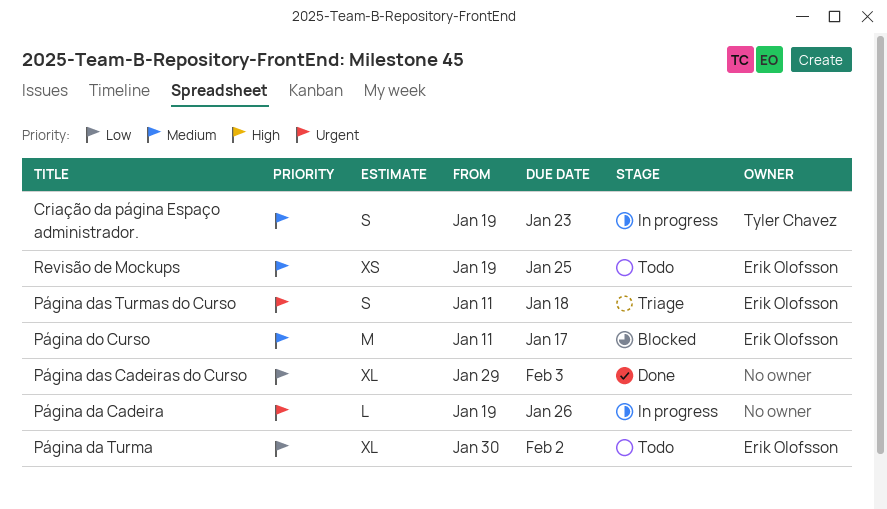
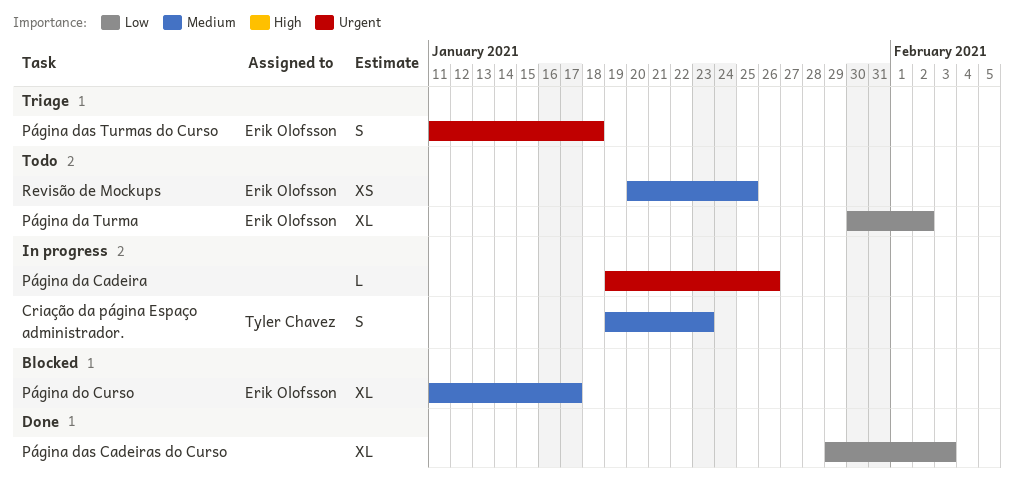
Página do Curso, estimate: M -> XL
Revisão de Mockups, start: Jan 19 -> Jan 20

